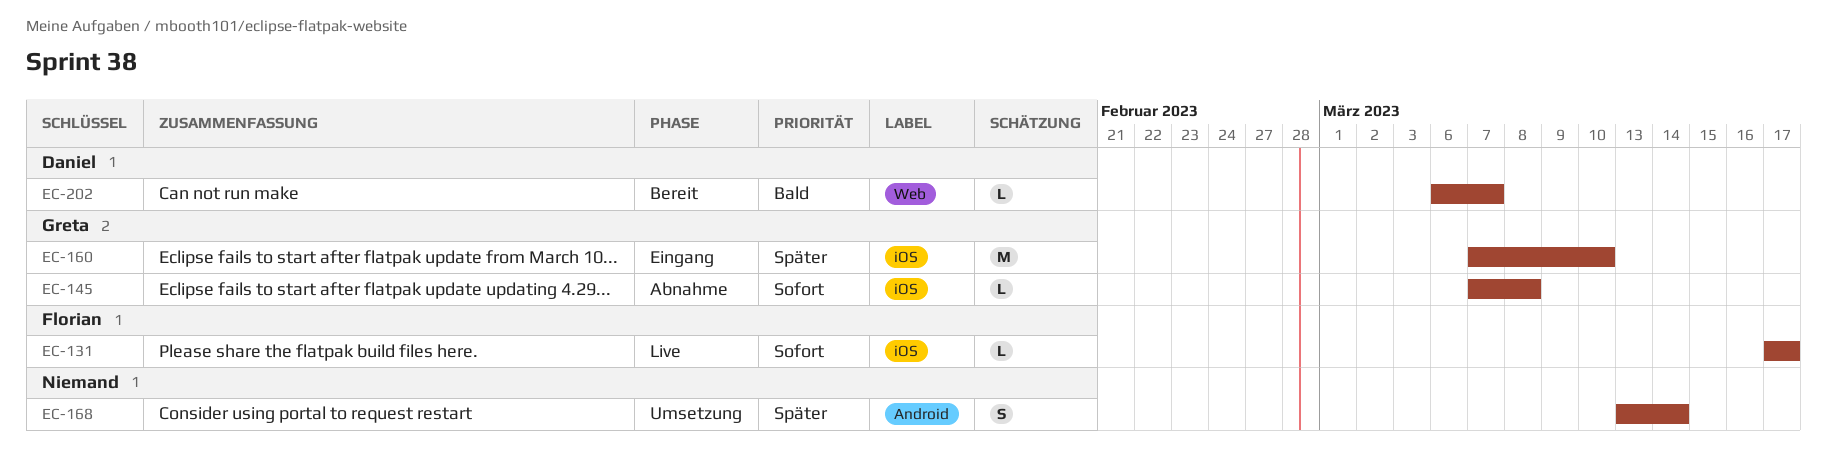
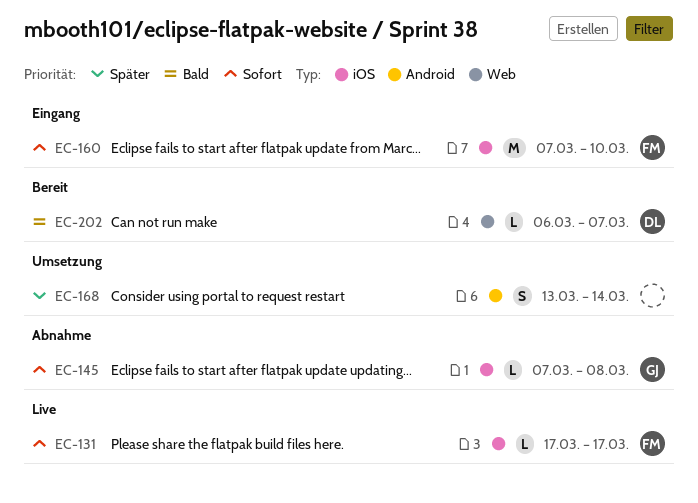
EC-160, owner: Greta -> Florian
EC-160, priority: Später -> Sofort

